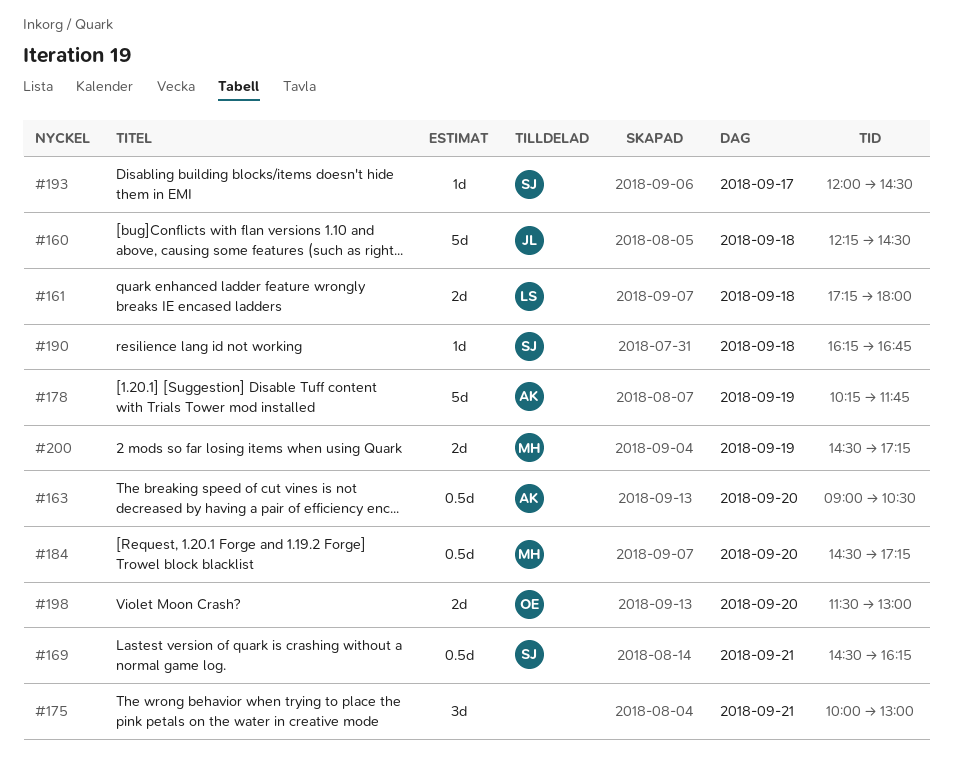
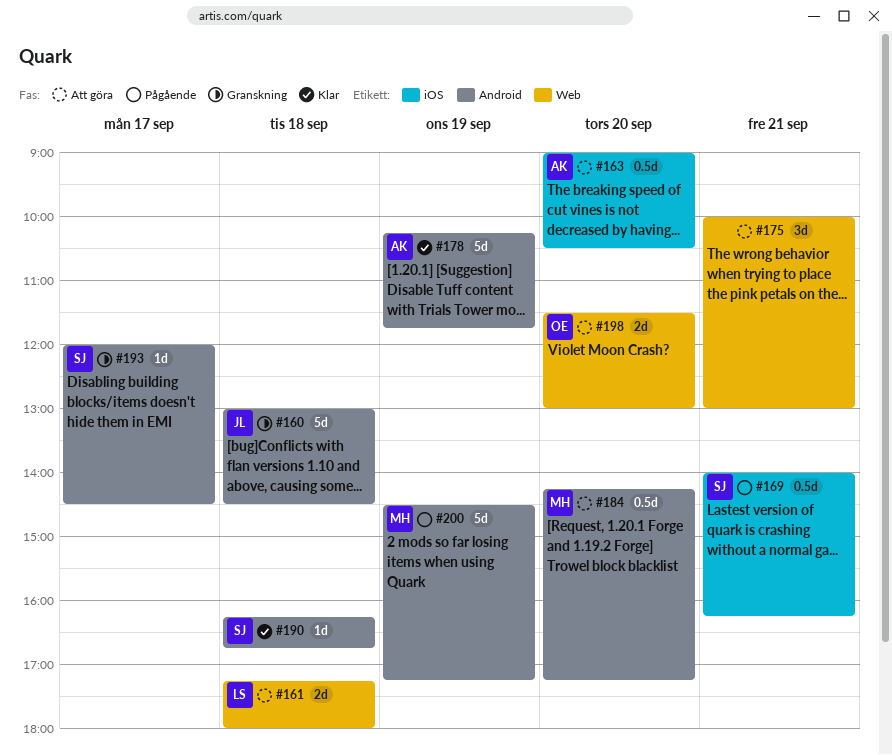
#160, begins: 12:15 -> 13:00
#169, begins: 14:30 -> 14:00
#184, begins: 14:30 -> 14:15
#200, estimate: 2d -> 5d

